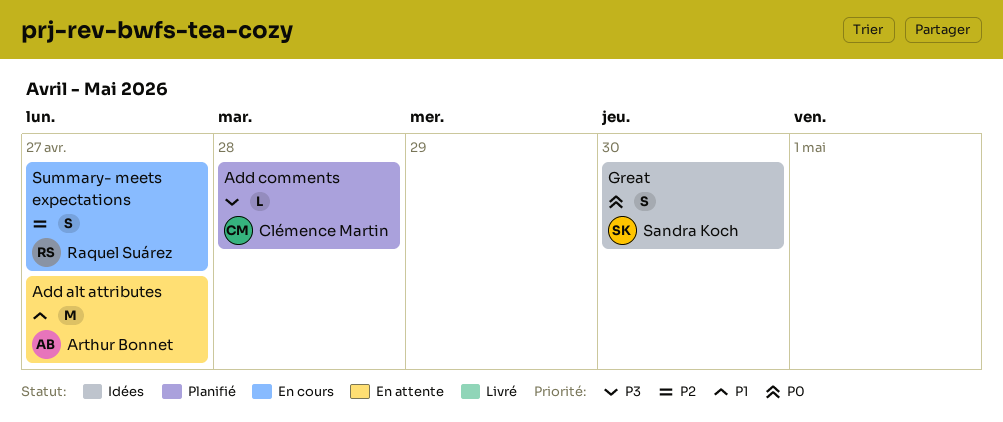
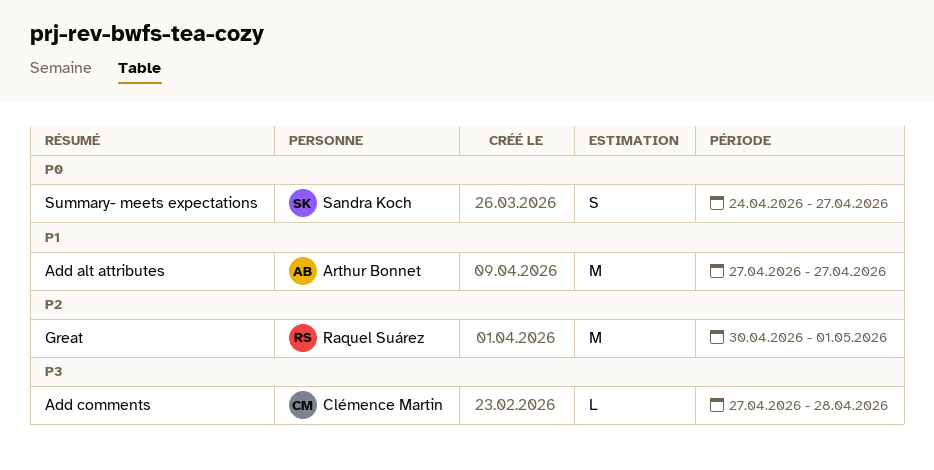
Great, owner: Sandra Koch -> Raquel Suárez
Great, priority: P0 -> P2
Great, estimate: S -> M
Great, due: Apr 30 -> May 1
Summary- meets expectations, owner: Raquel Suárez -> Sandra Koch
Summary- meets expectations, priority: P2 -> P0

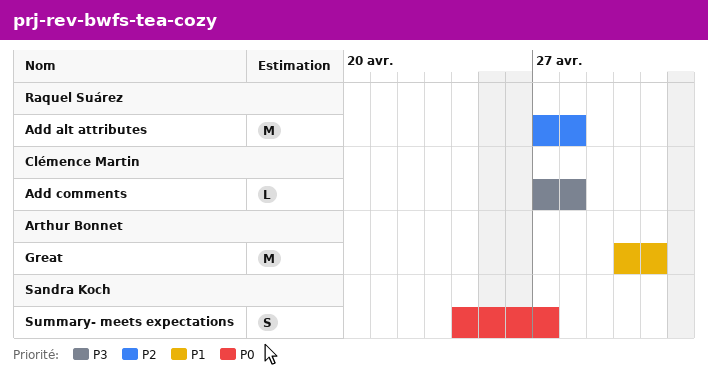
Add alt attributes, owner: Arthur Bonnet -> Raquel Suárez
Add alt attributes, priority: P1 -> P2
Add alt attributes, due: Apr 27 -> Apr 28
Great, owner: Raquel Suárez -> Arthur Bonnet
Great, priority: P2 -> P1

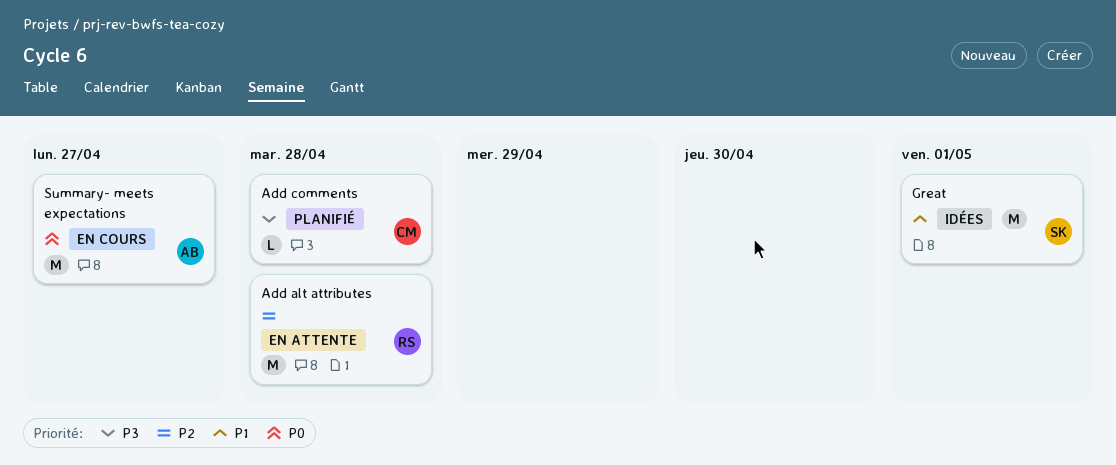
Great, owner: Arthur Bonnet -> Sandra Koch
Summary- meets expectations, owner: Sandra Koch -> Arthur Bonnet
Summary- meets expectations, estimate: S -> M

